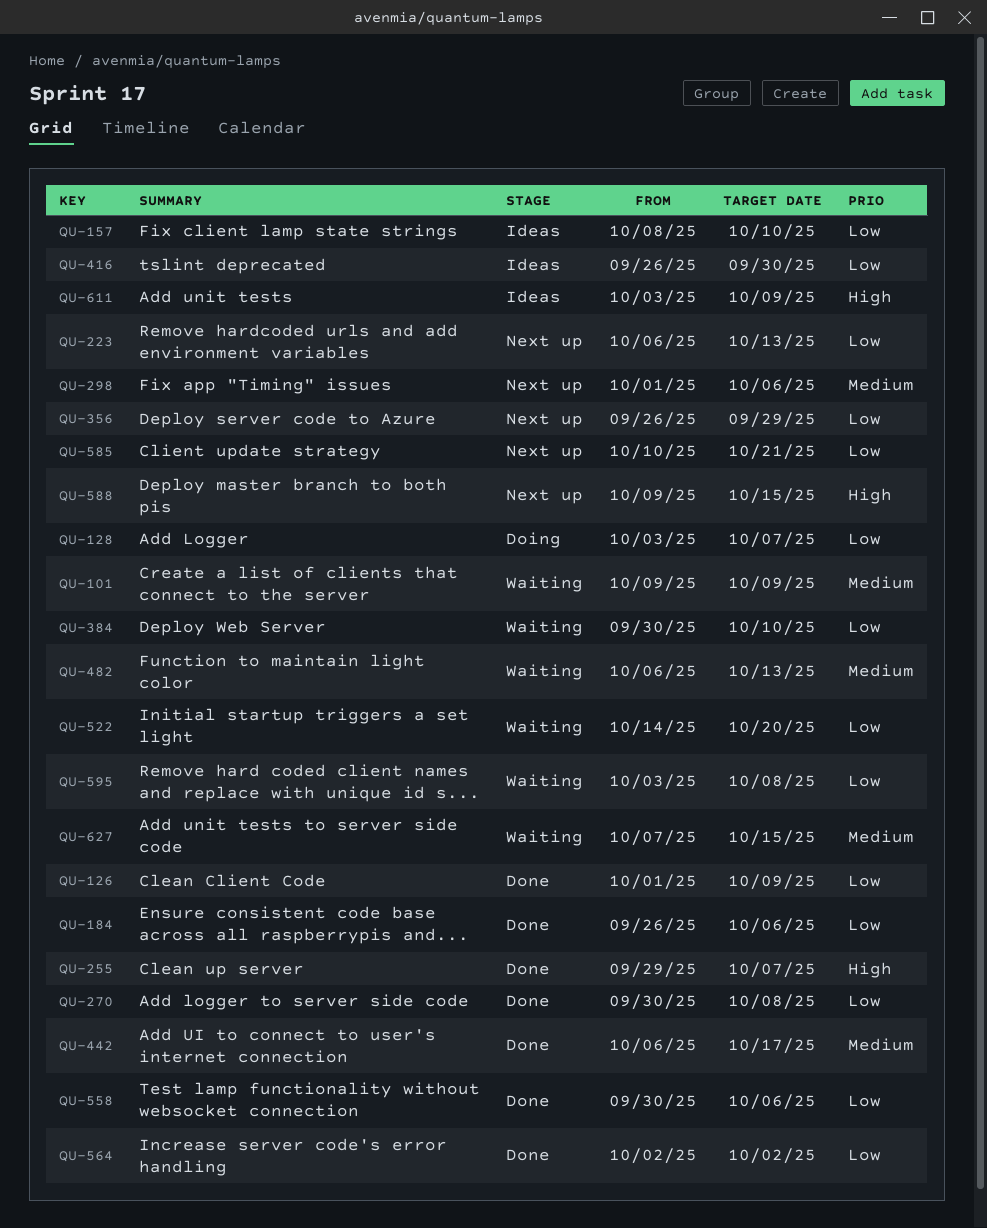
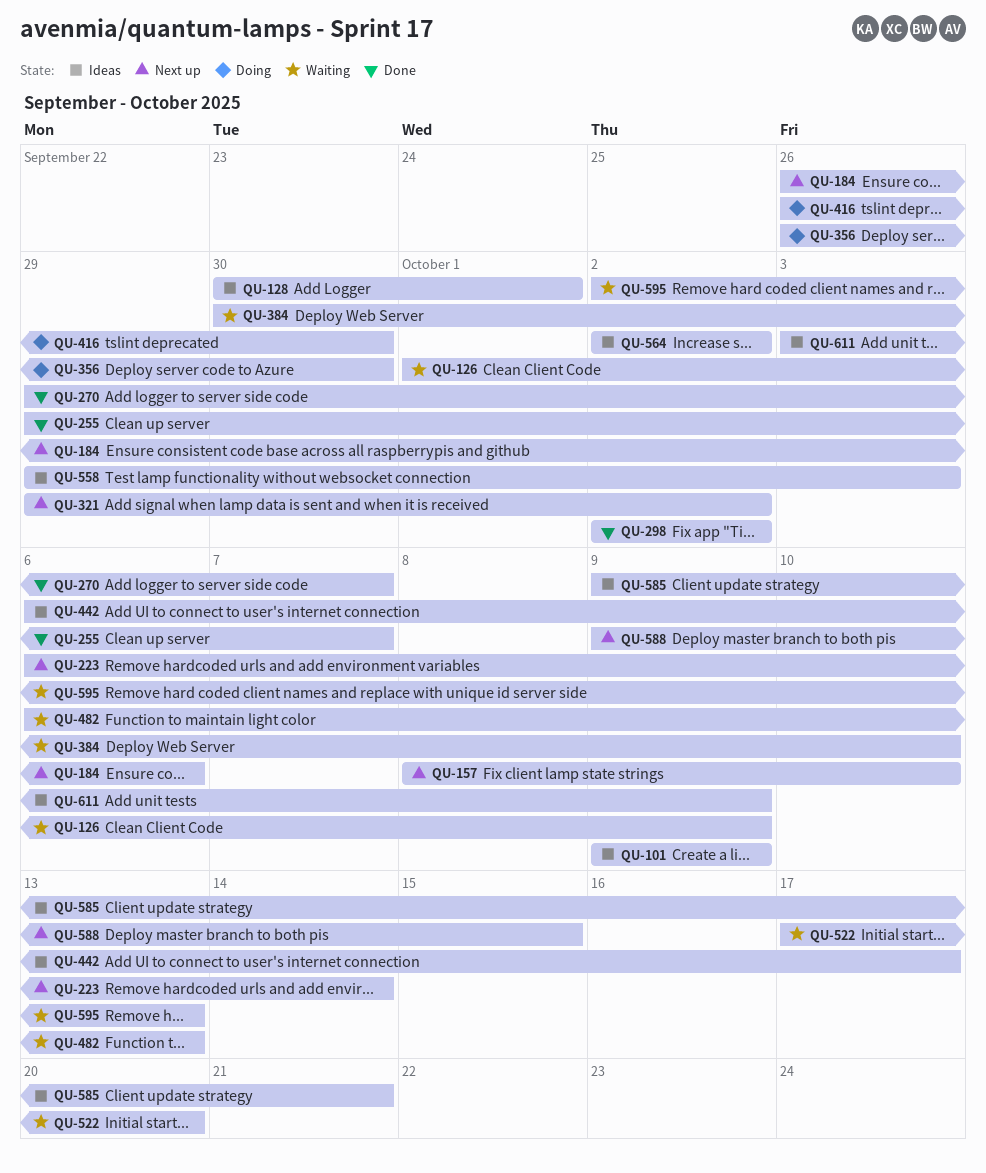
QU-101, status: Waiting -> Ideas
QU-126, status: Done -> Waiting
QU-128, status: Doing -> Ideas
QU-128, start: Oct 3 -> Sep 30
QU-128, due: Oct 7 -> Oct 1
QU-157, status: Ideas -> Next up
QU-184, status: Done -> Next up
QU-223, due: Oct 13 -> Oct 14
QU-270, start: Sep 30 -> Sep 29
QU-270, due: Oct 8 -> Oct 7
QU-298, status: Next up -> Done
QU-298, start: Oct 1 -> Oct 2
QU-298, due: Oct 6 -> Oct 2
QU-321: none -> present
QU-356, status: Next up -> Doing
QU-356, due: Sep 29 -> Sep 30
QU-416, status: Ideas -> Doing
QU-442, status: Done -> Ideas
QU-522, start: Oct 14 -> Oct 17
QU-558, status: Done -> Ideas
QU-558, start: Sep 30 -> Sep 29
QU-558, due: Oct 6 -> Oct 3
QU-564, status: Done -> Ideas
QU-585, status: Next up -> Ideas
QU-585, start: Oct 10 -> Oct 9
QU-595, start: Oct 3 -> Oct 2
QU-595, due: Oct 8 -> Oct 13
QU-627: present -> none

